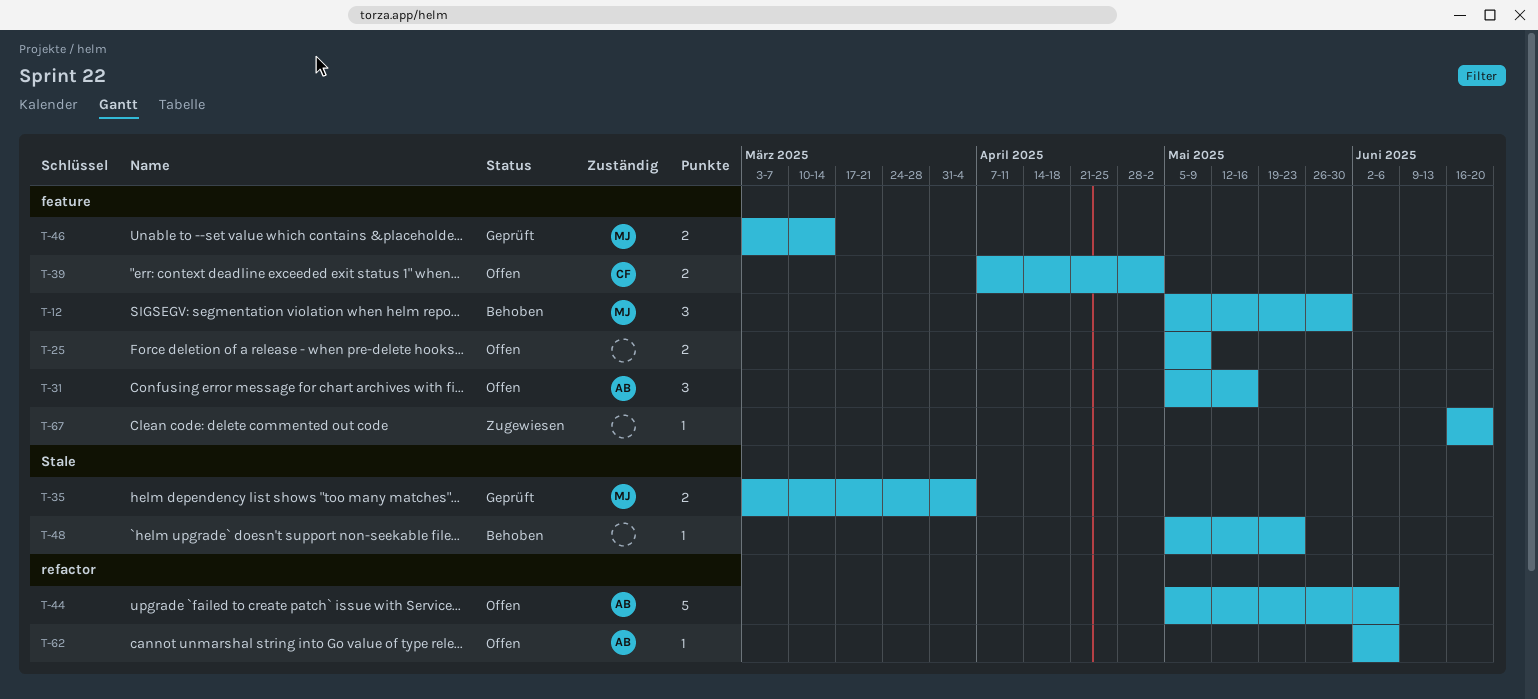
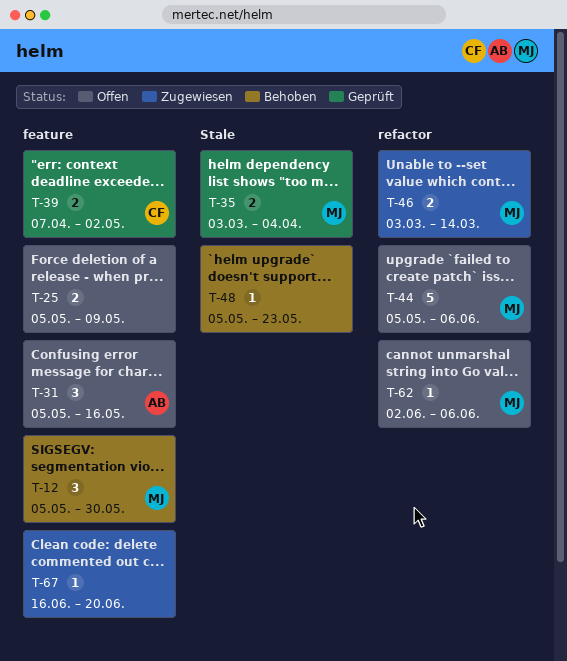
T-39, status: Offen -> Geprüft
T-44, owner: AB -> MJ
T-46, status: Geprüft -> Zugewiesen
T-46, label: feature -> refactor
T-62, owner: AB -> MJ

